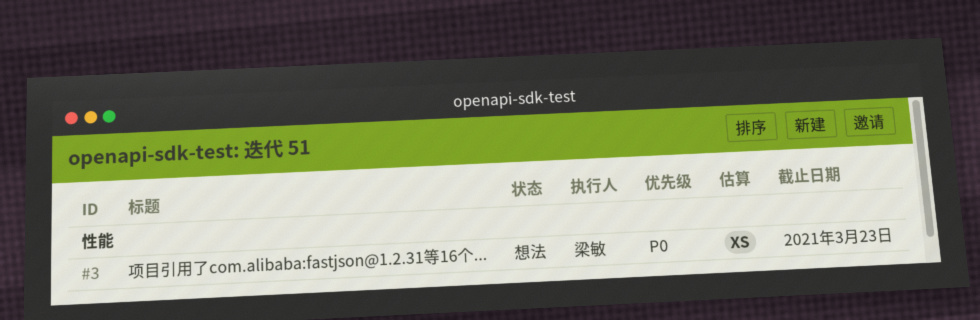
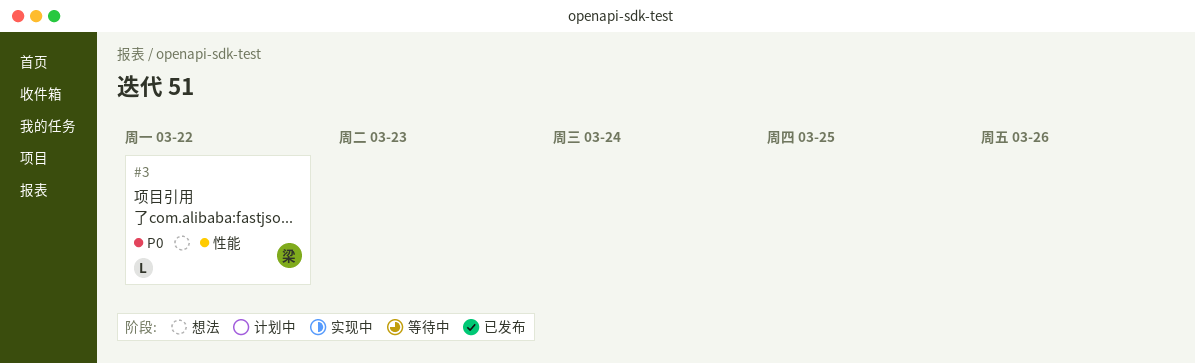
#3, estimate: XS -> L
#3, due: Mar 23 -> Mar 22

